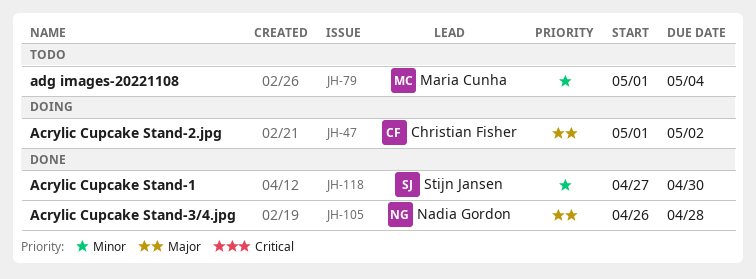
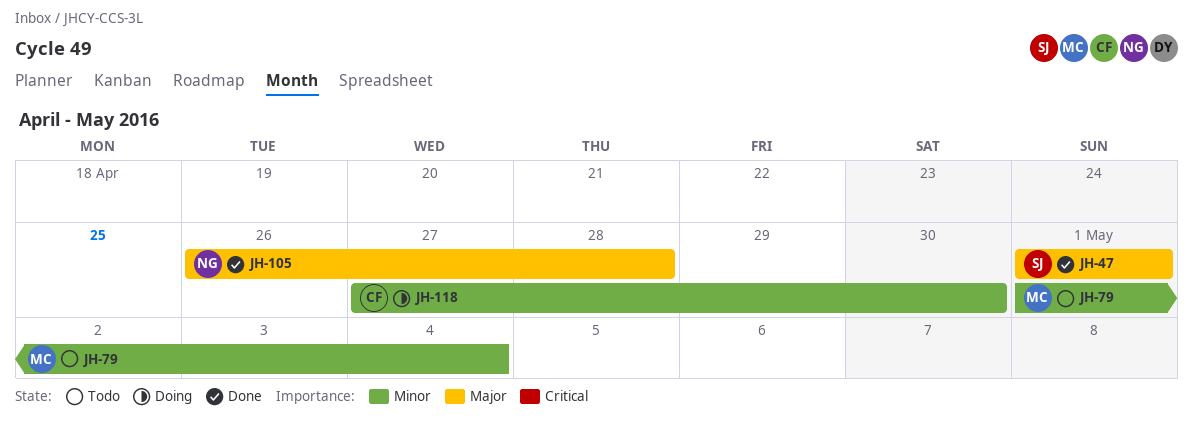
JH-47, status: Doing -> Done
JH-47, owner: Christian Fisher -> Stijn Jansen
JH-47, due: May 2 -> May 1
JH-118, status: Done -> Doing
JH-118, owner: Stijn Jansen -> Christian Fisher

